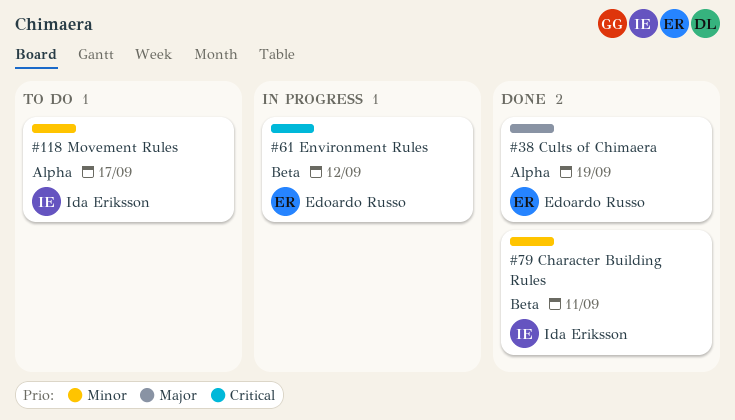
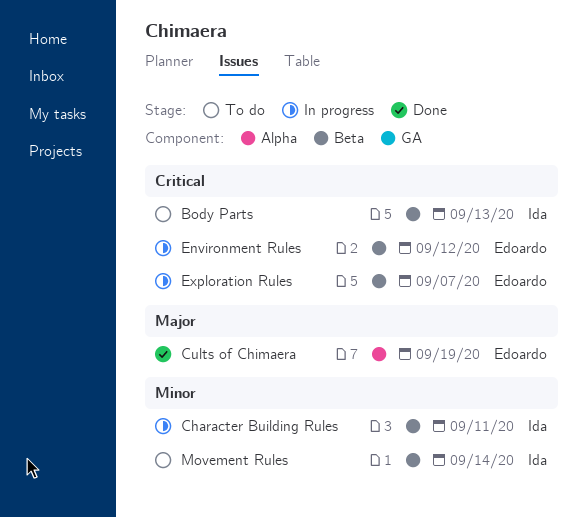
Body Parts: none -> present
Character Building Rules, status: Done -> In progress
Exploration Rules: none -> present
Movement Rules, label: Alpha -> Beta
Movement Rules, due: Sep 17 -> Sep 14

